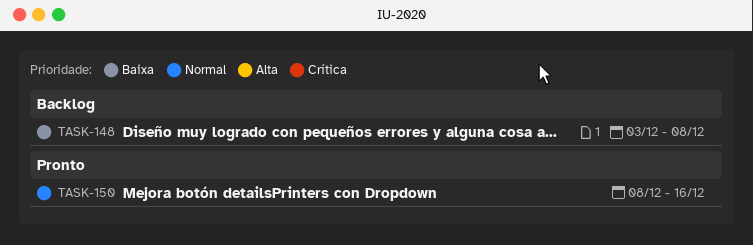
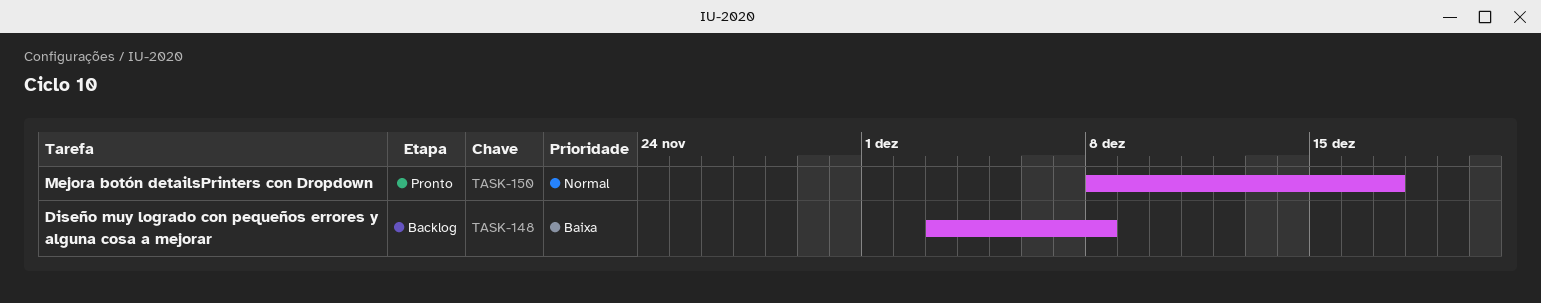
TASK-150, due: Dec 16 -> Dec 17

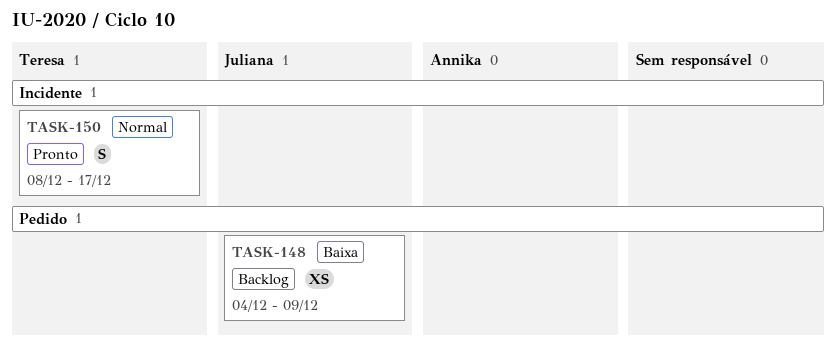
TASK-148, start: Dec 3 -> Dec 4
TASK-148, due: Dec 8 -> Dec 9

